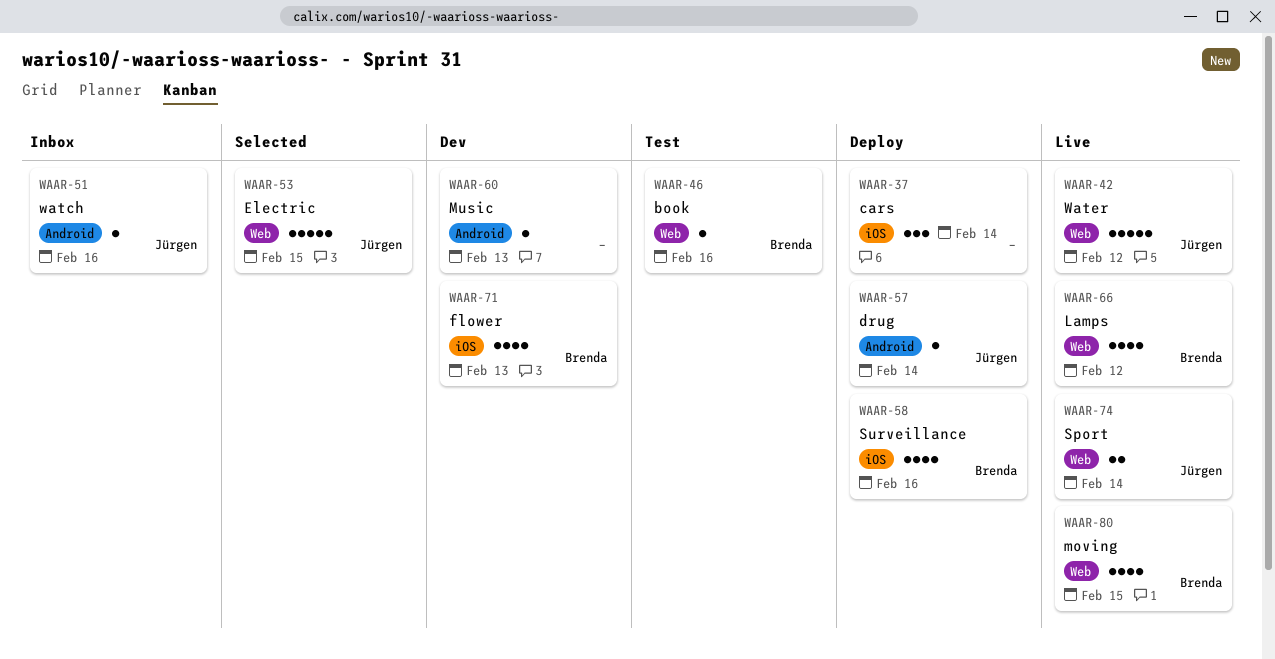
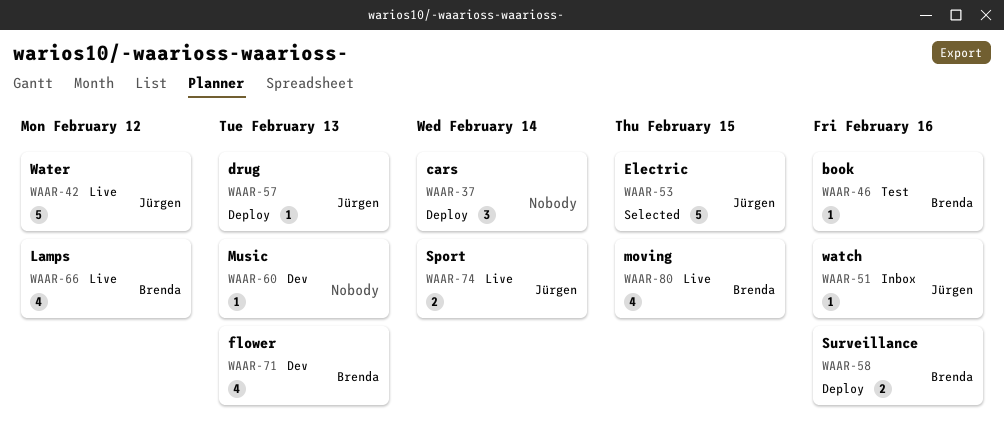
WAAR-57, due: Feb 14 -> Feb 13
WAAR-58, estimate: 4 -> 2

